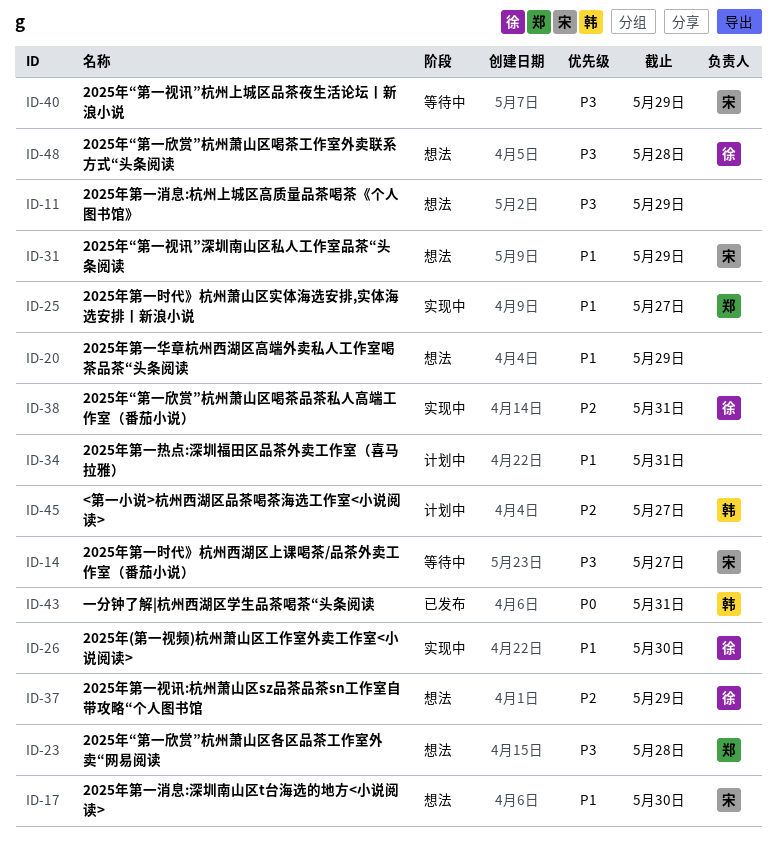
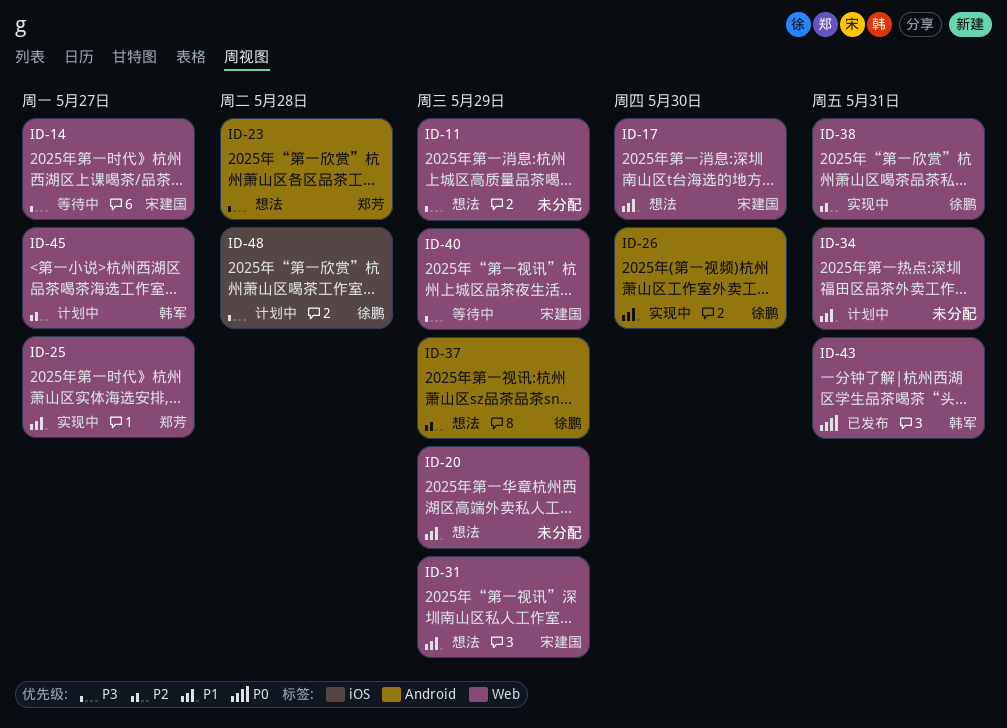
ID-48, status: 想法 -> 计划中

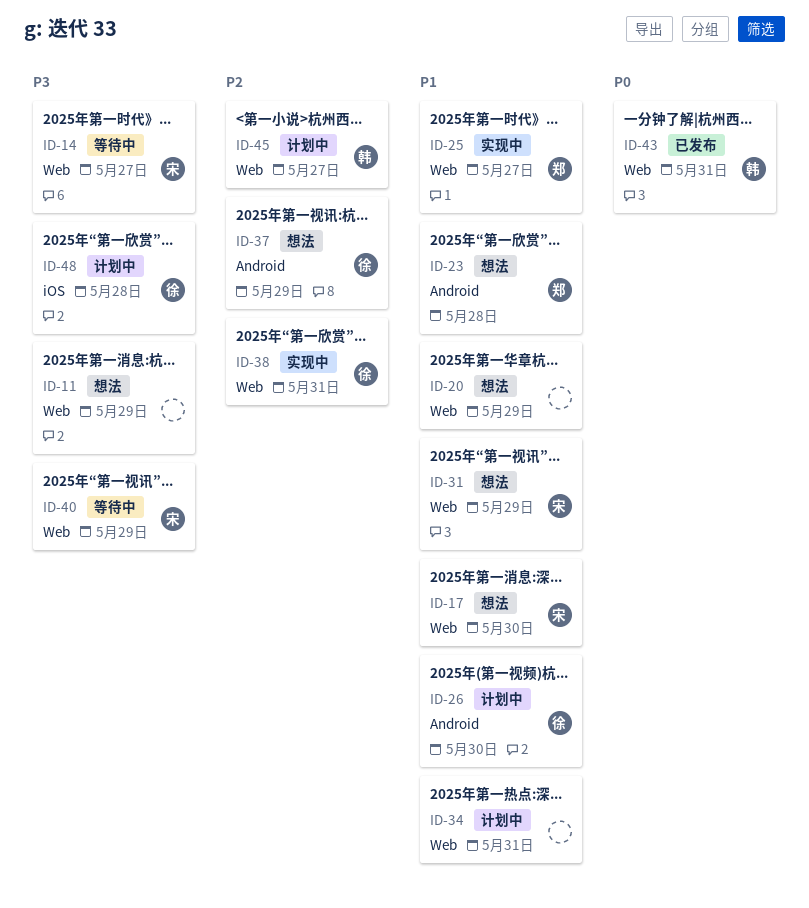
ID-23, priority: P3 -> P1
ID-26, status: 实现中 -> 计划中

